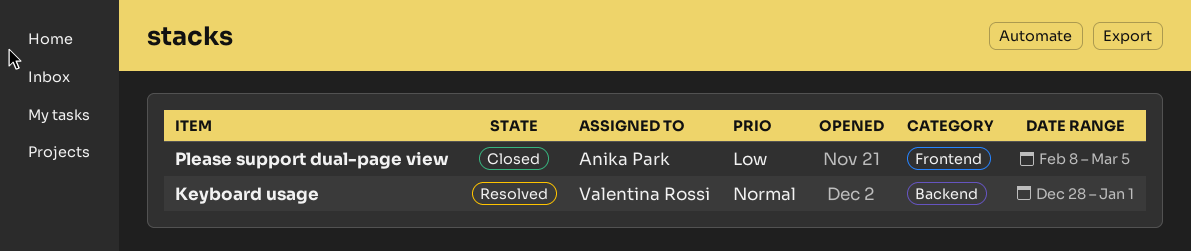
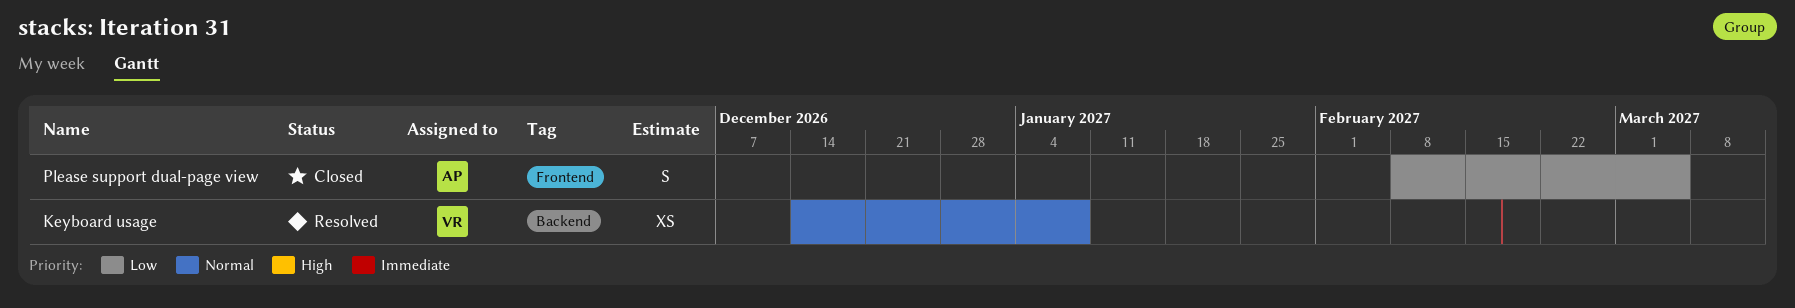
Keyboard usage, start: Dec 28 -> Dec 14
Keyboard usage, due: Jan 1 -> Jan 8

